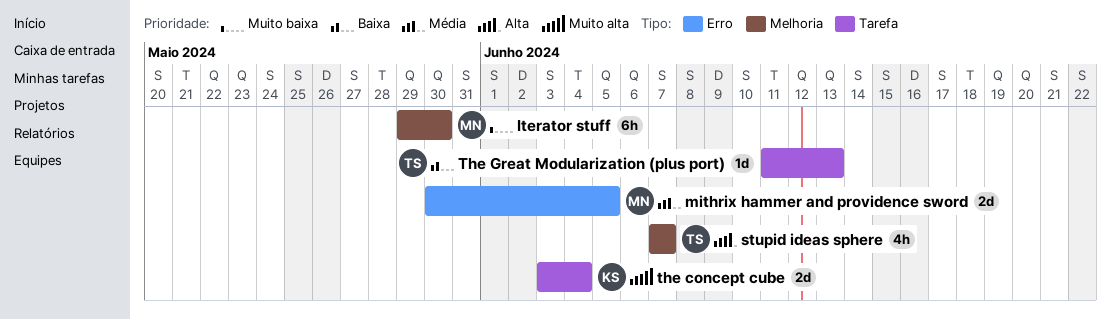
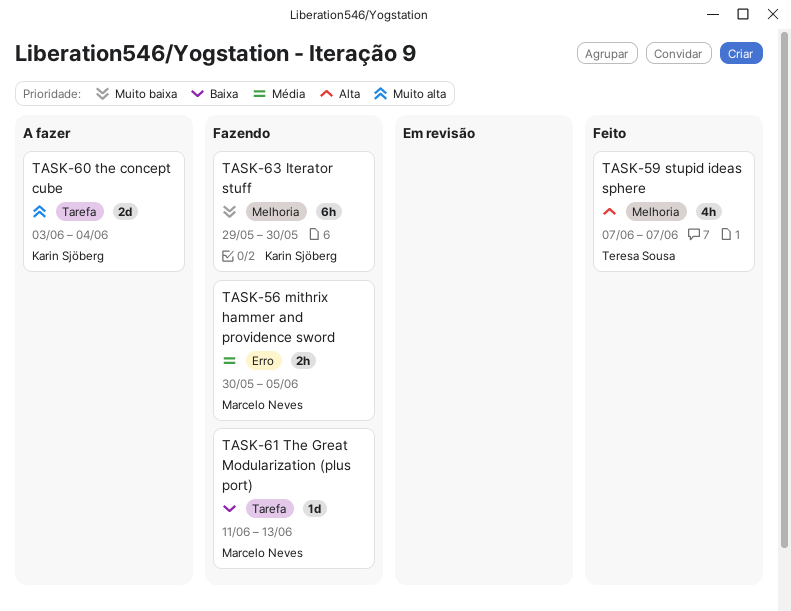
Iterator stuff, owner: Marcelo Neves -> Karin Sjöberg
mithrix hammer and providence sword, estimate: 2d -> 2h
The Great Modularization (plus port), owner: Teresa Sousa -> Marcelo Neves

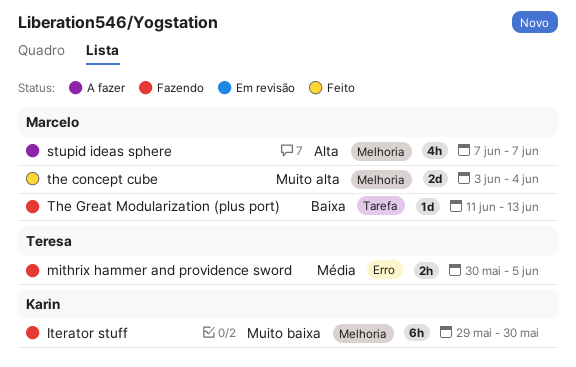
mithrix hammer and providence sword, owner: Marcelo Neves -> Teresa Sousa
stupid ideas sphere, status: Feito -> A fazer
stupid ideas sphere, owner: Teresa Sousa -> Marcelo Neves
the concept cube, status: A fazer -> Feito
the concept cube, owner: Karin Sjöberg -> Marcelo Neves
the concept cube, label: Tarefa -> Melhoria

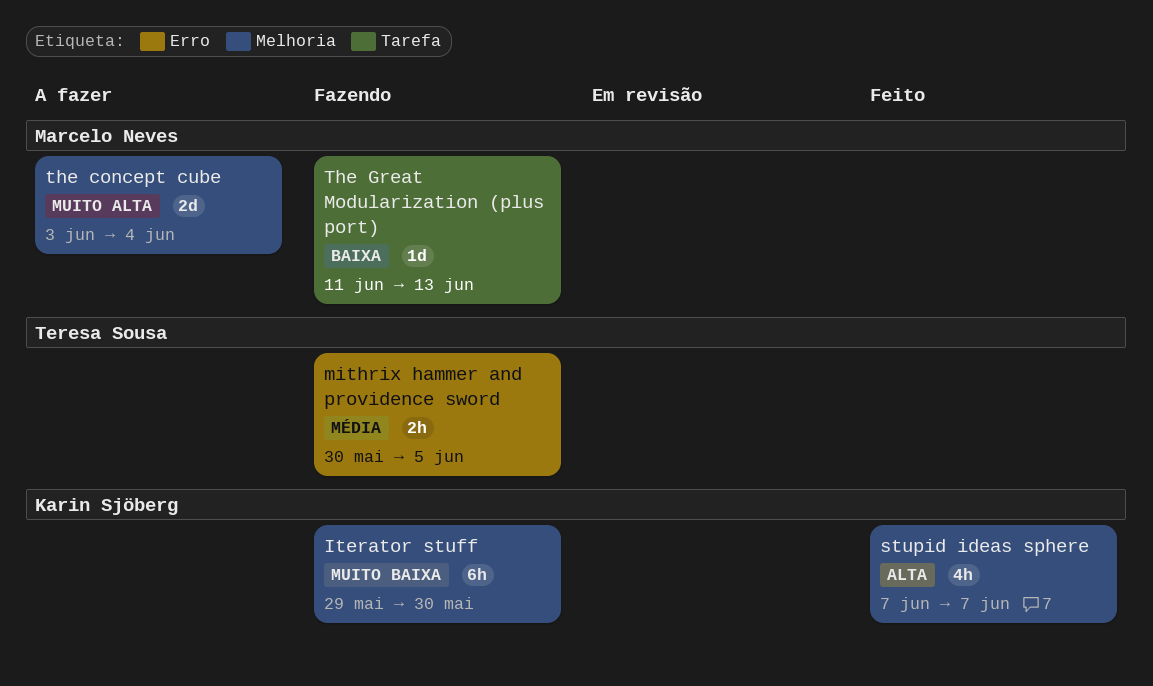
stupid ideas sphere, status: A fazer -> Feito
stupid ideas sphere, owner: Marcelo Neves -> Karin Sjöberg
the concept cube, status: Feito -> A fazer

